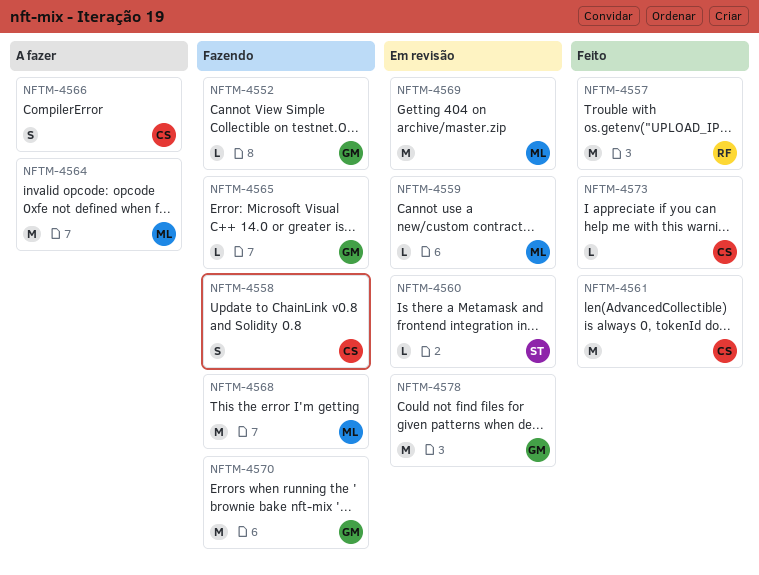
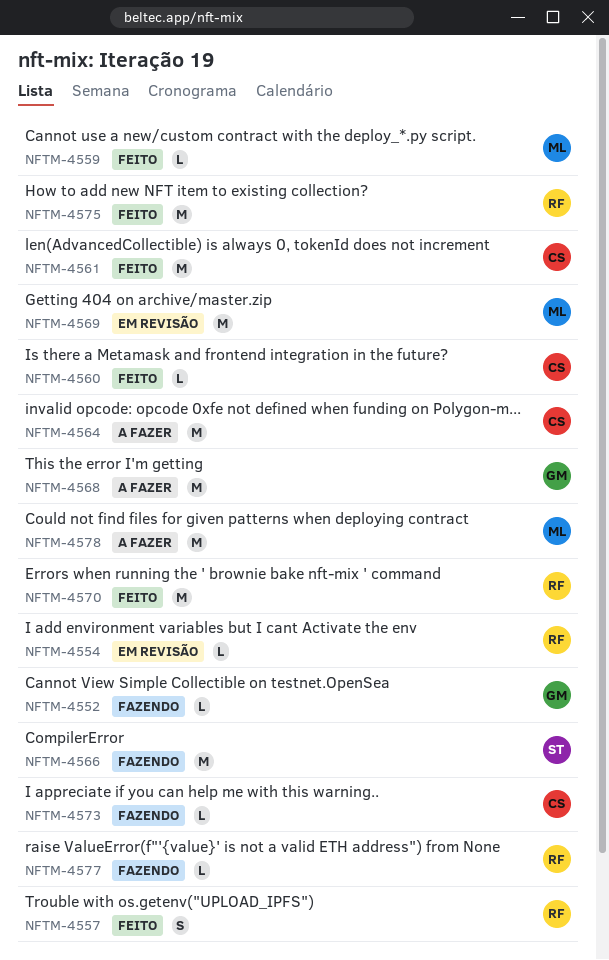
NFTM-4554: none -> present
NFTM-4557, estimate: M -> S
NFTM-4558: present -> none
NFTM-4559, status: Em revisão -> Feito
NFTM-4560, status: Em revisão -> Feito
NFTM-4560, owner: ST -> CS
NFTM-4564, owner: ML -> CS
NFTM-4565: present -> none
NFTM-4566, status: A fazer -> Fazendo
NFTM-4566, owner: CS -> ST
NFTM-4566, estimate: S -> M
NFTM-4568, status: Fazendo -> A fazer
NFTM-4568, owner: ML -> GM
NFTM-4570, status: Fazendo -> Feito
NFTM-4570, owner: GM -> RF
NFTM-4573, status: Feito -> Fazendo
NFTM-4575: none -> present
NFTM-4577: none -> present
NFTM-4578, status: Em revisão -> A fazer
NFTM-4578, owner: GM -> ML

